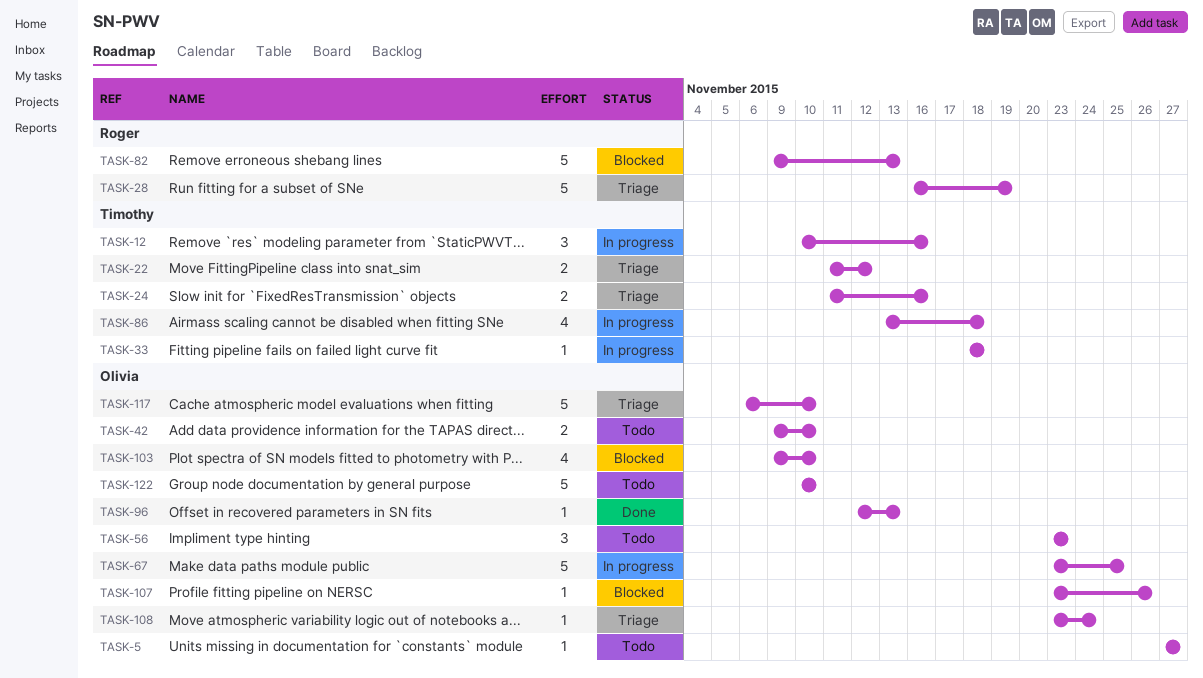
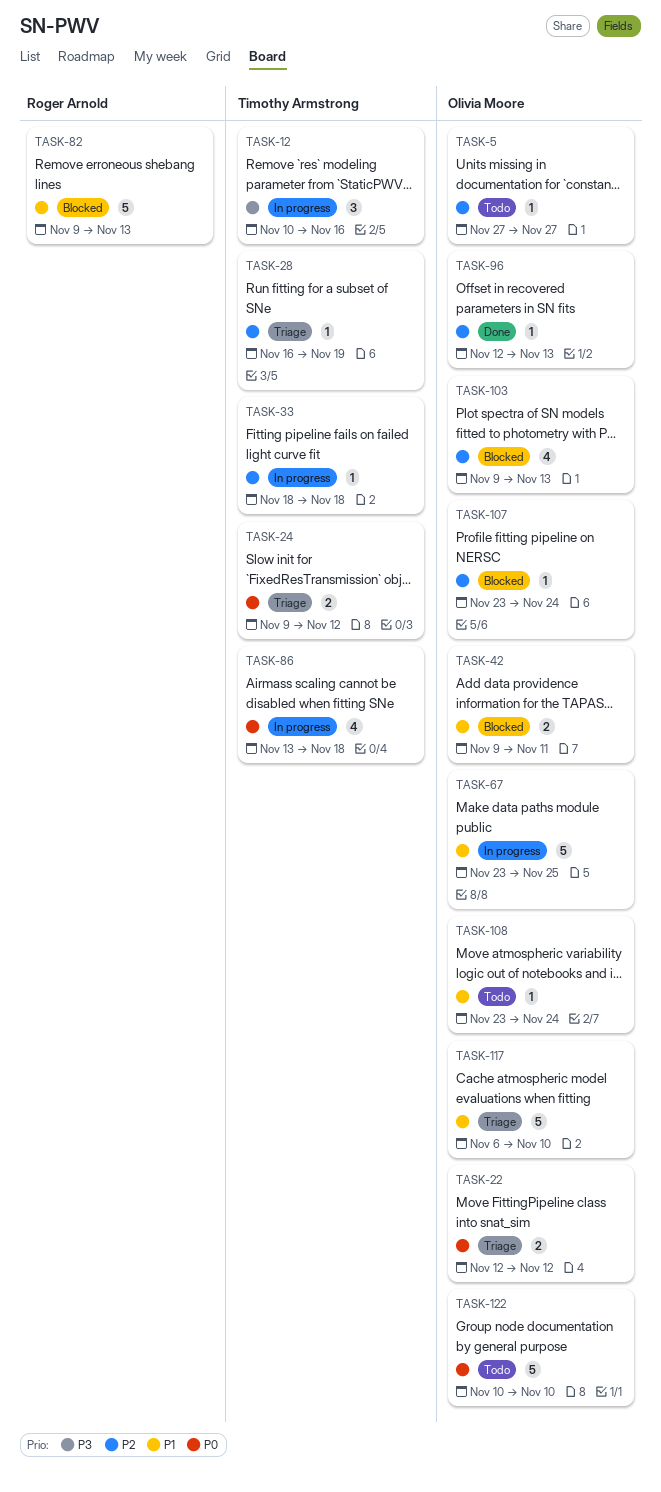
TASK-22, owner: Timothy Armstrong -> Olivia Moore
TASK-22, start: Nov 11 -> Nov 12
TASK-24, start: Nov 11 -> Nov 9
TASK-24, due: Nov 16 -> Nov 12
TASK-28, owner: Roger Arnold -> Timothy Armstrong
TASK-28, estimate: 5 -> 1
TASK-42, status: Todo -> Blocked
TASK-42, due: Nov 10 -> Nov 11
TASK-56: present -> none
TASK-103, due: Nov 10 -> Nov 13
TASK-107, due: Nov 26 -> Nov 24
TASK-108, status: Triage -> Todo

